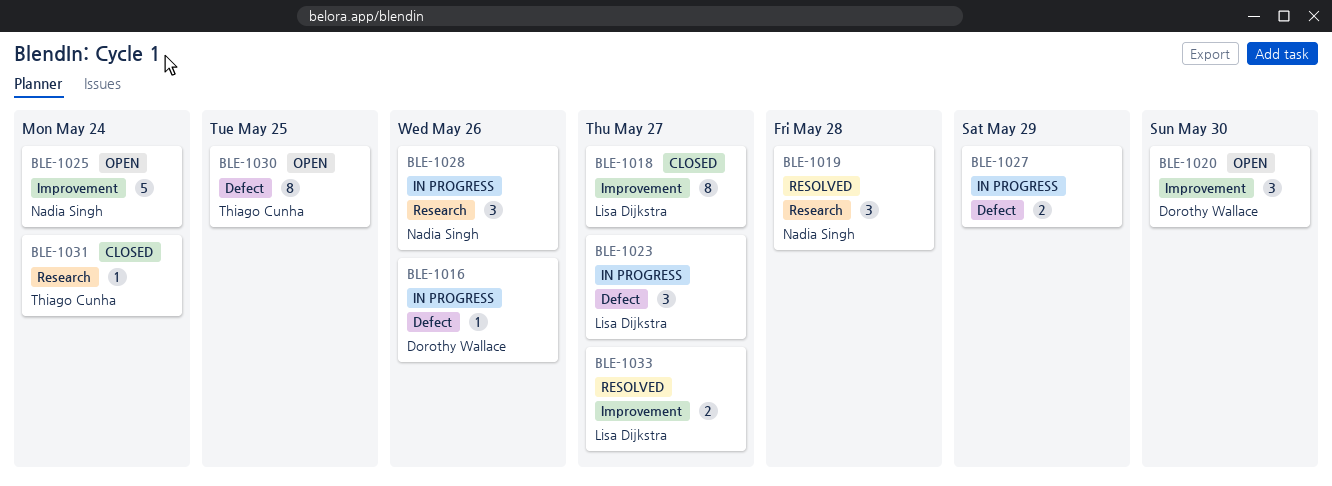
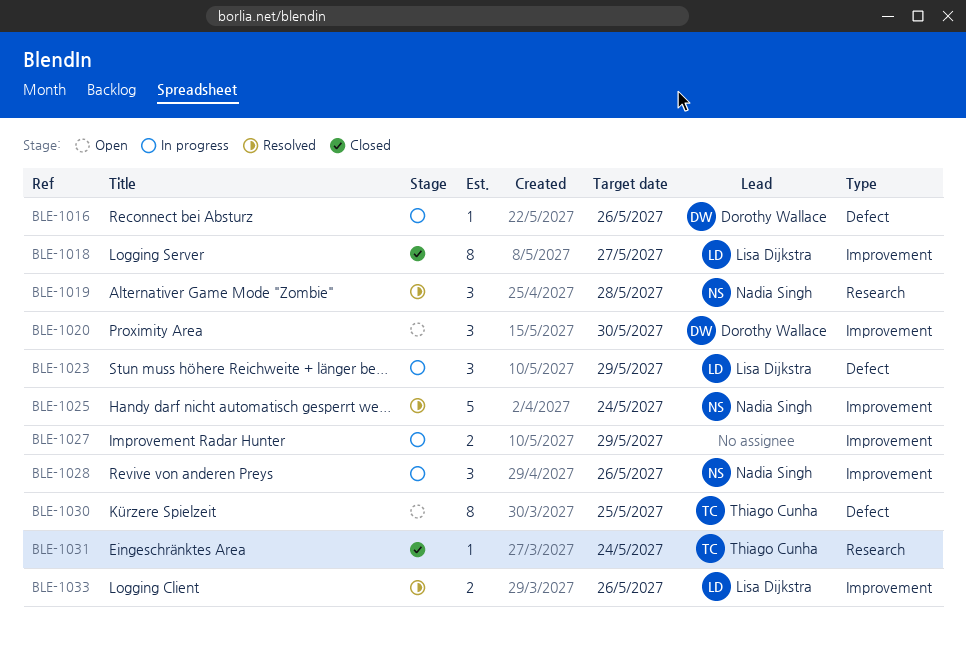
BLE-1023, due: May 27 -> May 29
BLE-1025, status: Open -> Resolved
BLE-1027, label: Defect -> Improvement
BLE-1028, label: Research -> Improvement
BLE-1033, due: May 27 -> May 26

